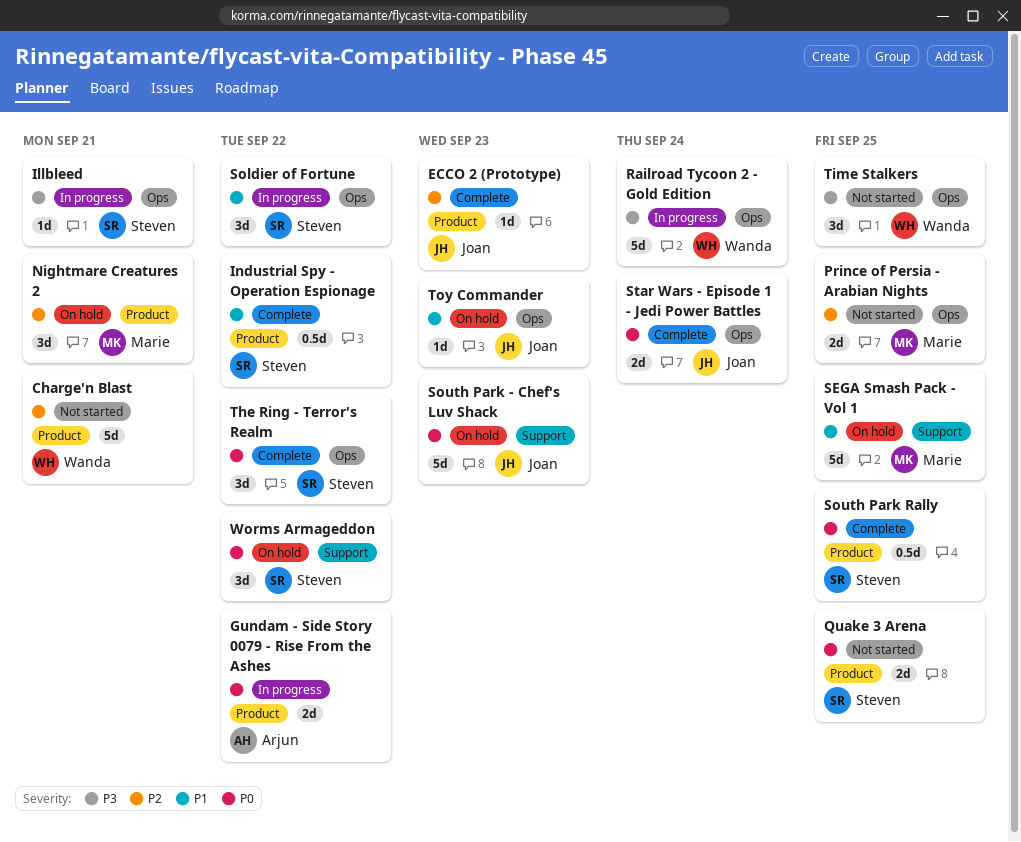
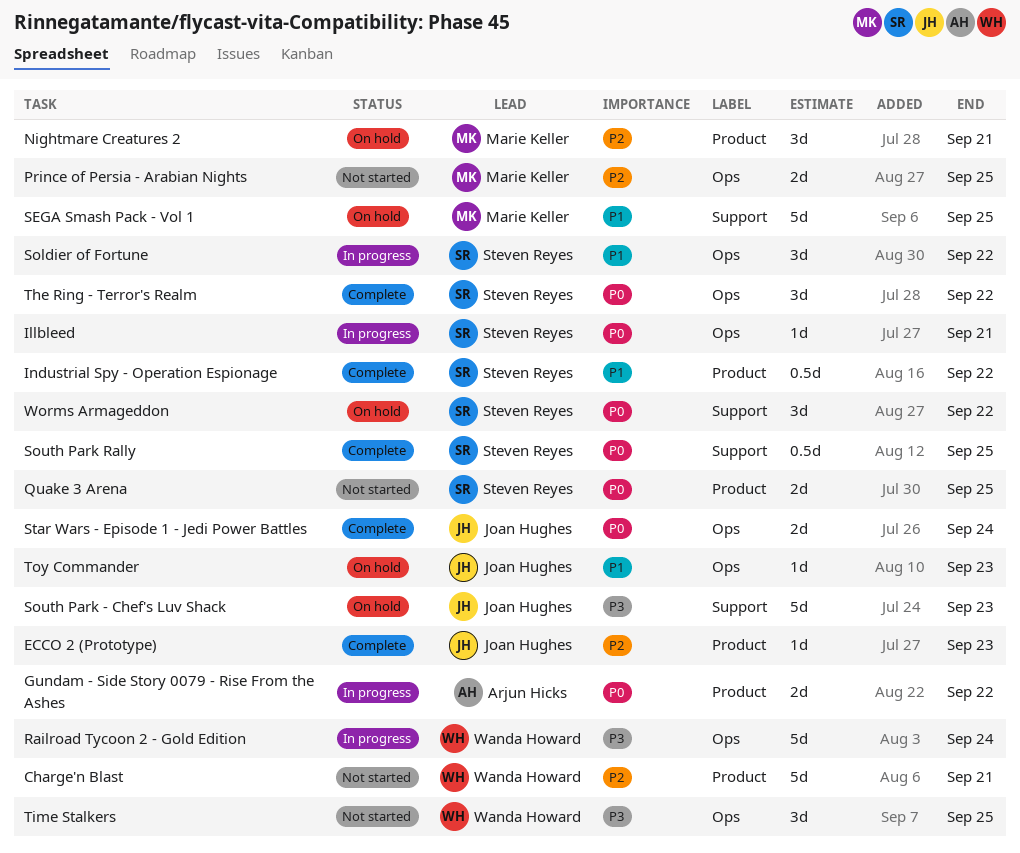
Illbleed, priority: P3 -> P0
South Park - Chef's Luv Shack, priority: P0 -> P3
South Park Rally, label: Product -> Support

